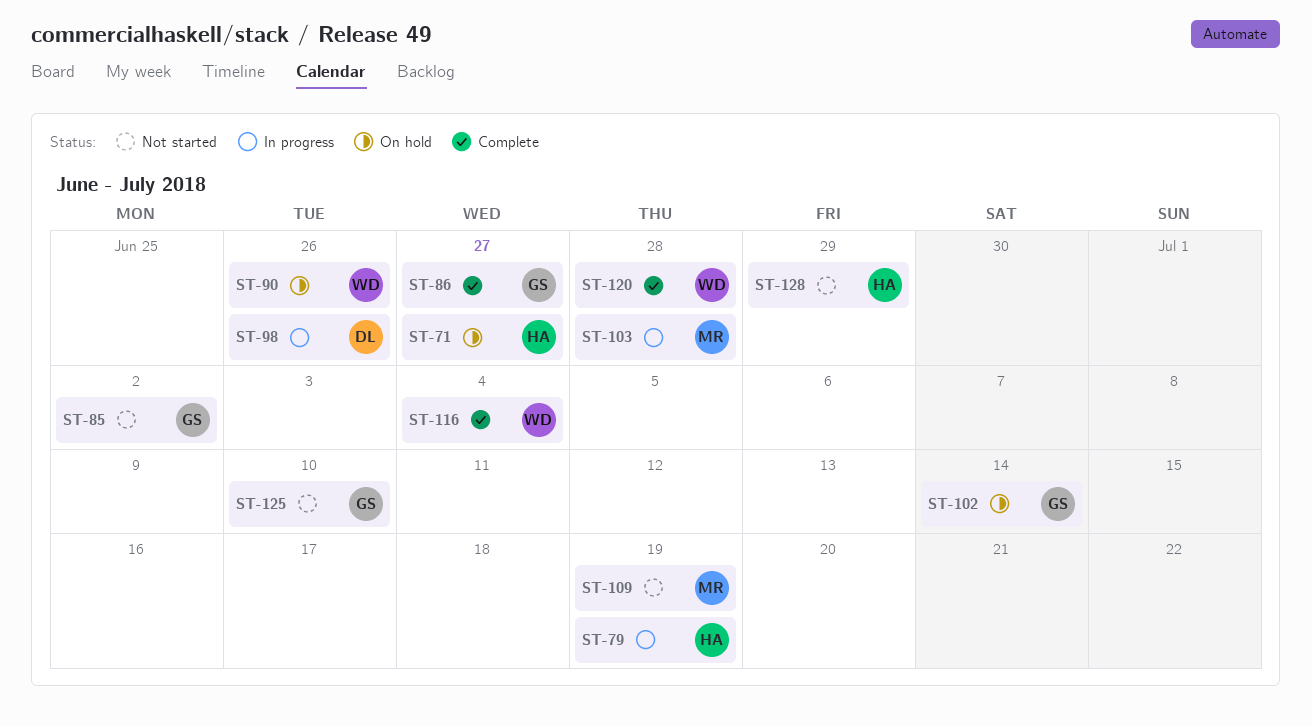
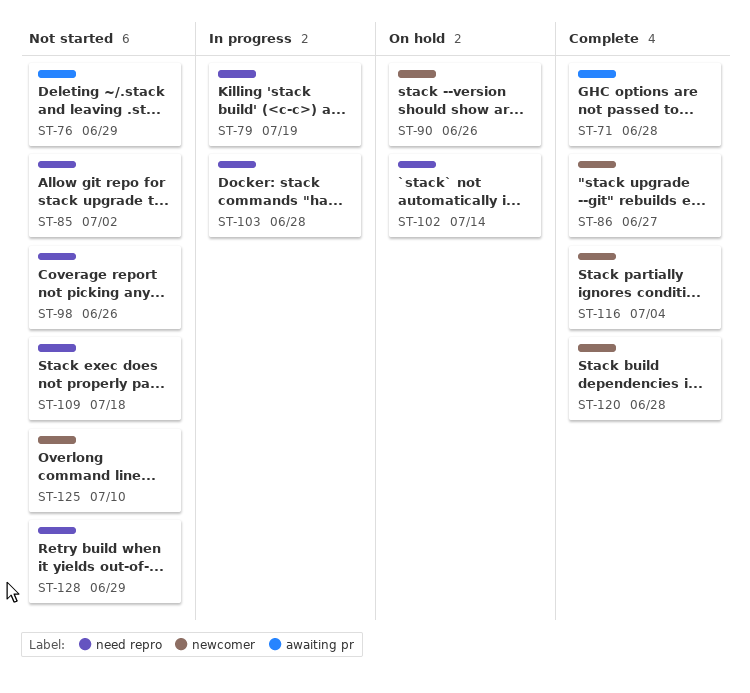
ST-71, status: On hold -> Complete
ST-71, due: Jun 27 -> Jun 28
ST-76: none -> present
ST-98, status: In progress -> Not started
ST-109, due: Jul 19 -> Jul 18

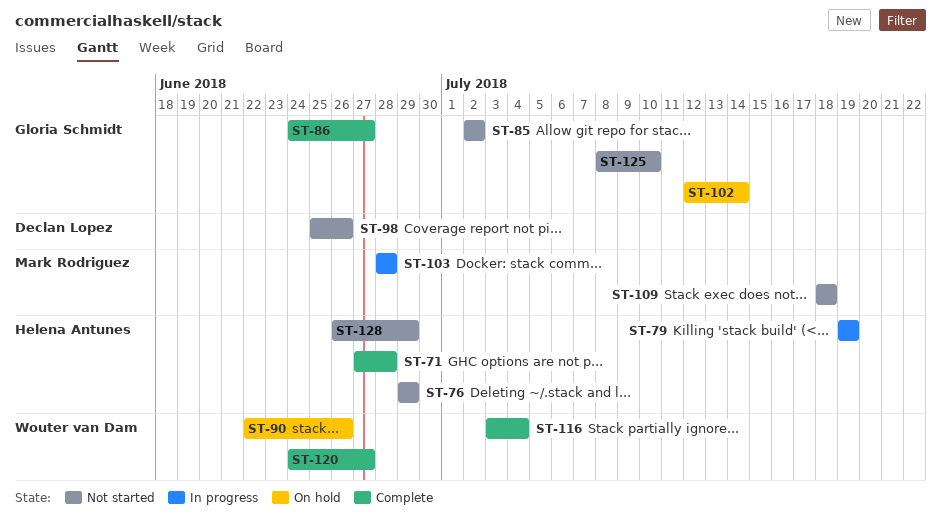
ST-120, due: Jun 28 -> Jun 27

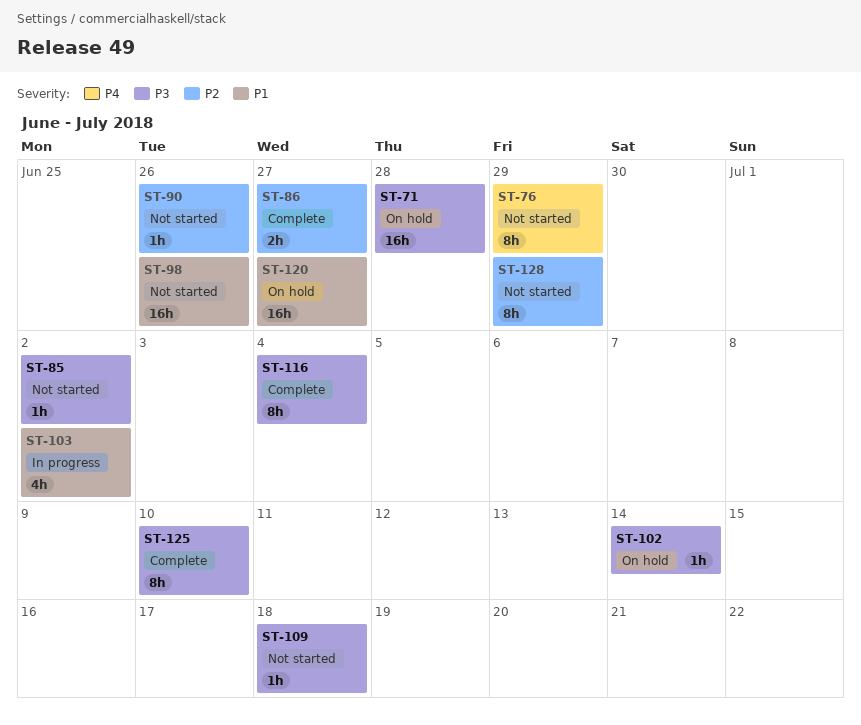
ST-71, status: Complete -> On hold
ST-79: present -> none
ST-90, status: On hold -> Not started
ST-103, due: Jun 28 -> Jul 2
ST-120, status: Complete -> On hold
ST-125, status: Not started -> Complete

